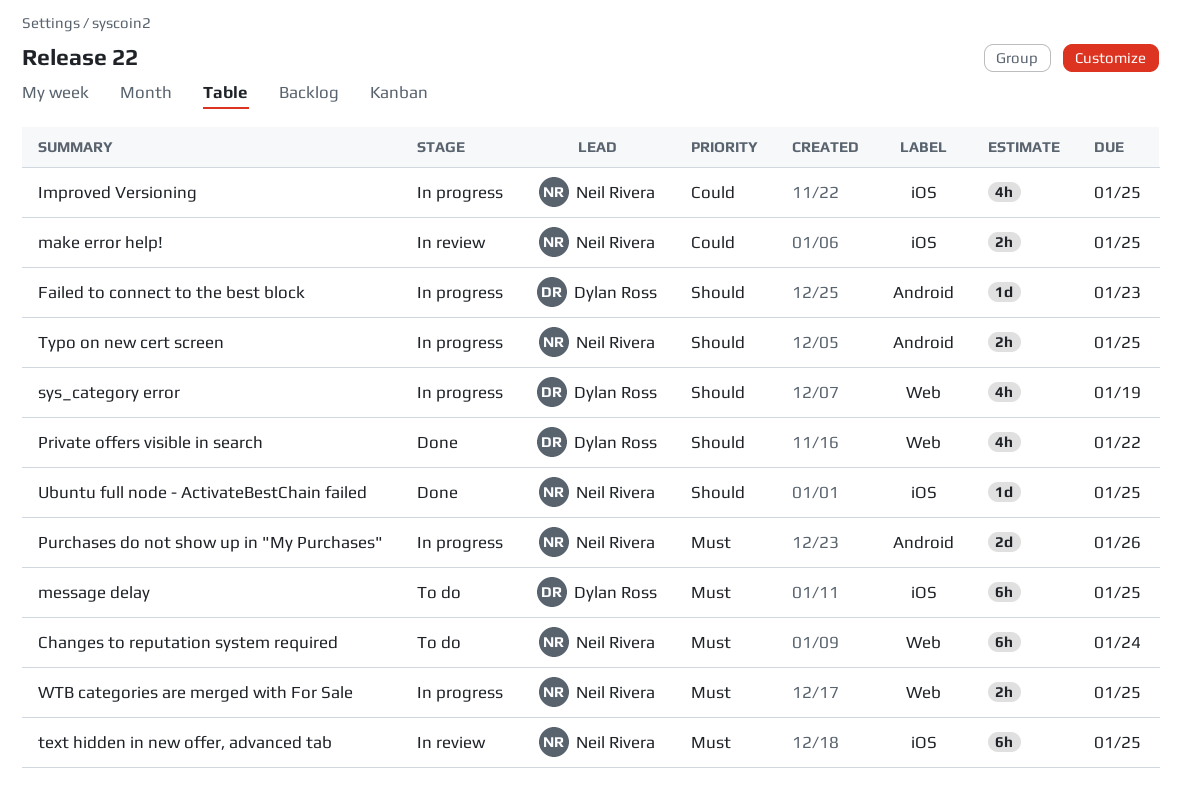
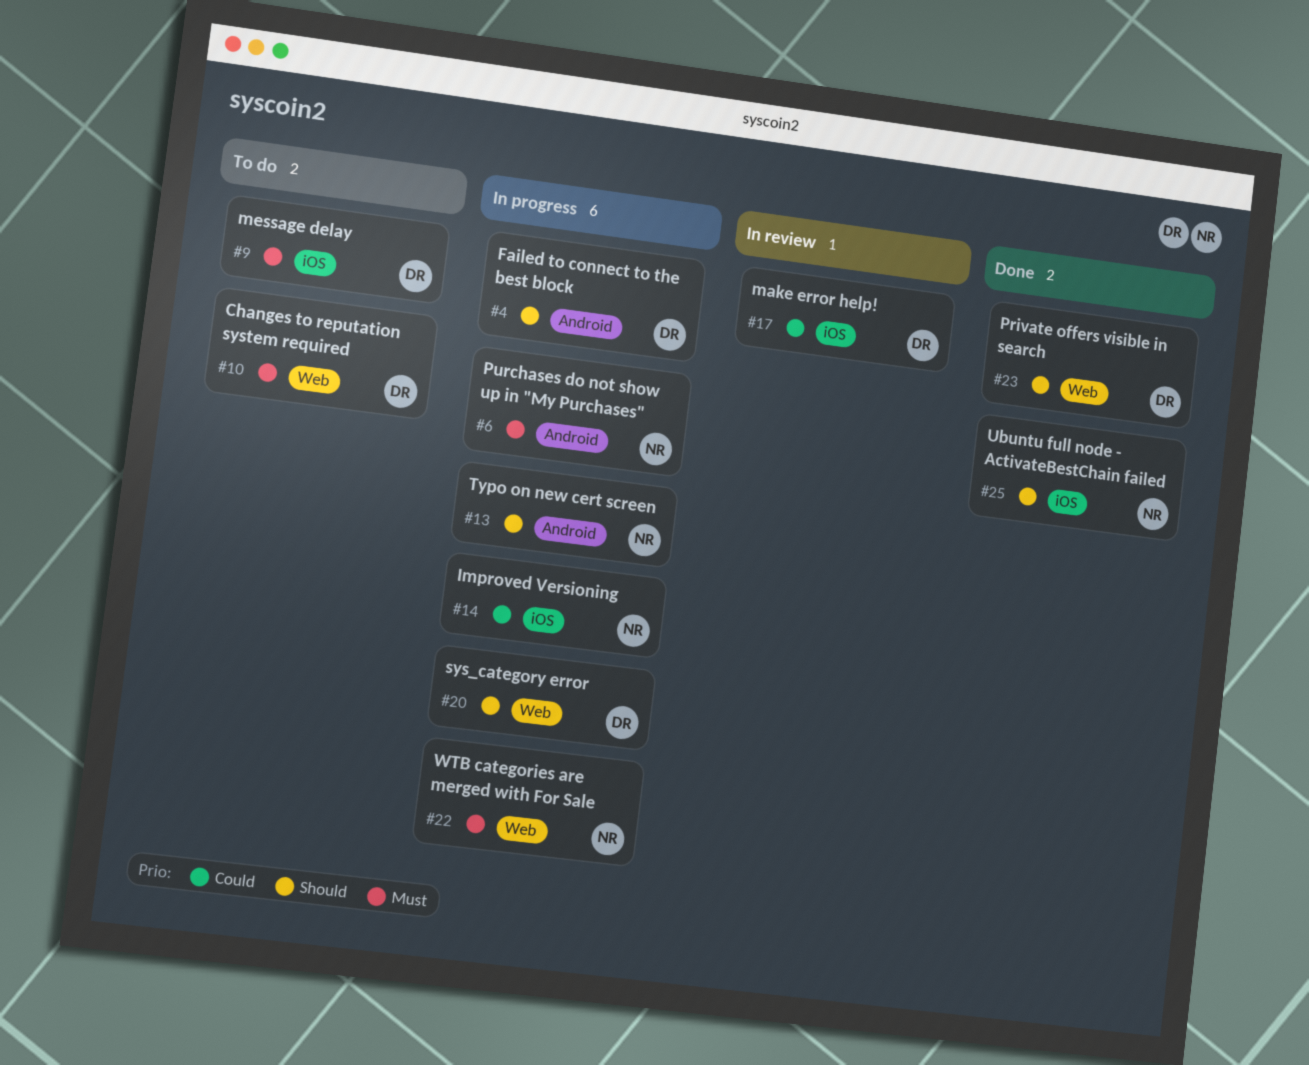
Changes to reputation system required, owner: Neil Rivera -> Dylan Ross
make error help!, owner: Neil Rivera -> Dylan Ross
text hidden in new offer, advanced tab: present -> none

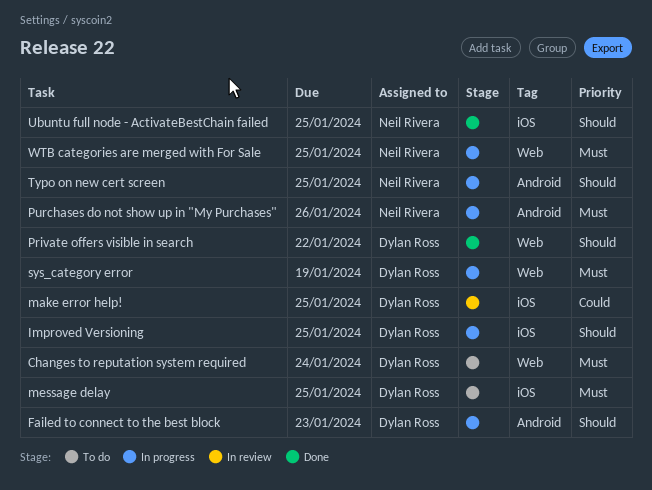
Improved Versioning, owner: Neil Rivera -> Dylan Ross
Improved Versioning, priority: Could -> Should
sys_category error, priority: Should -> Must

